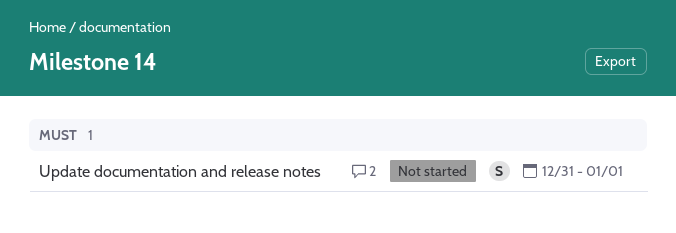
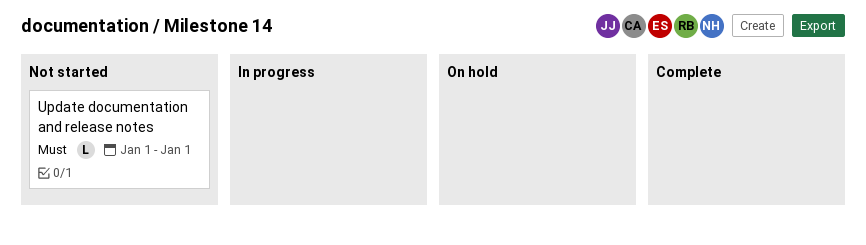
Update documentation and release notes, estimate: S -> L
Update documentation and release notes, start: Dec 31 -> Jan 1

